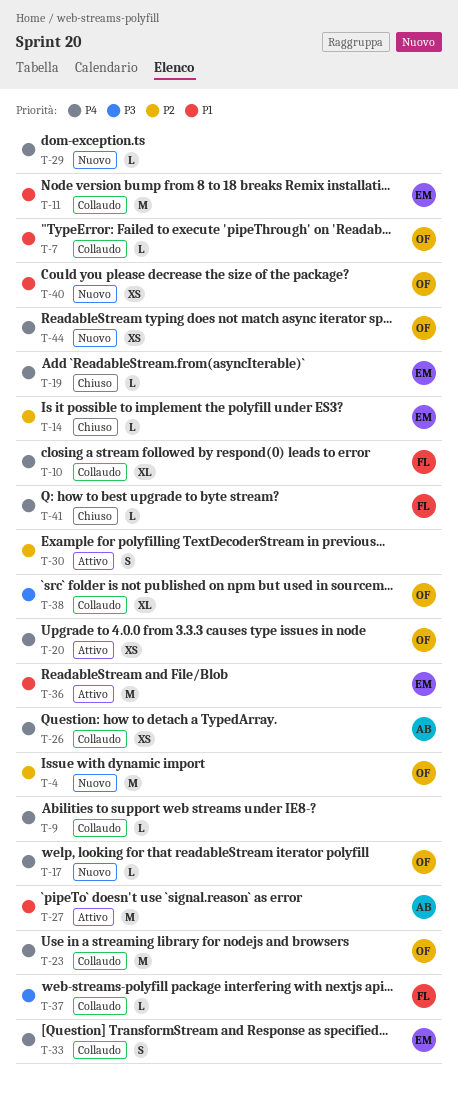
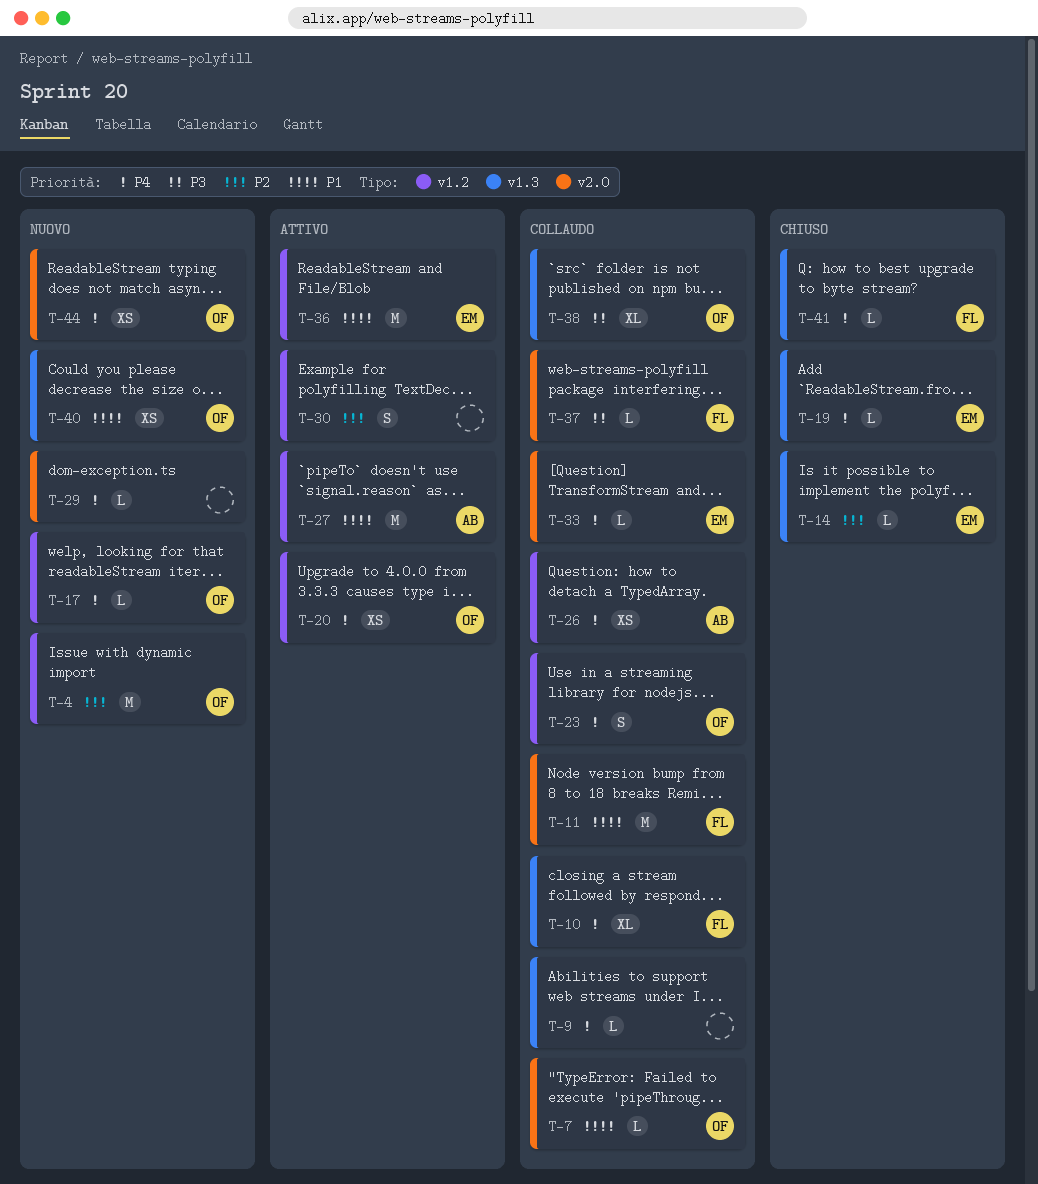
T-11, owner: EM -> FL
T-23, estimate: M -> S
T-33, estimate: S -> L

